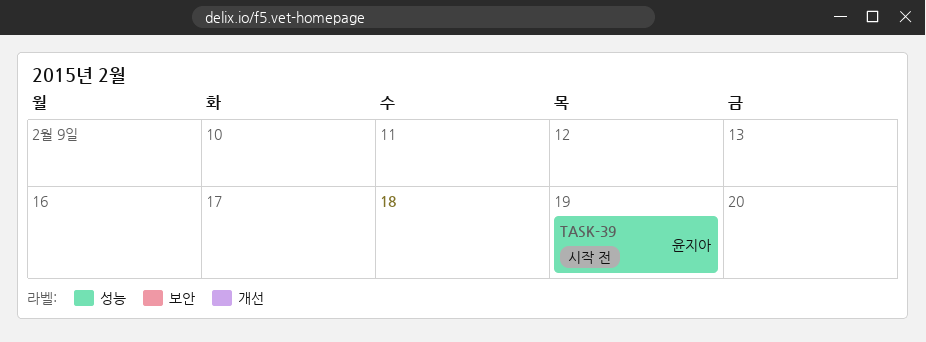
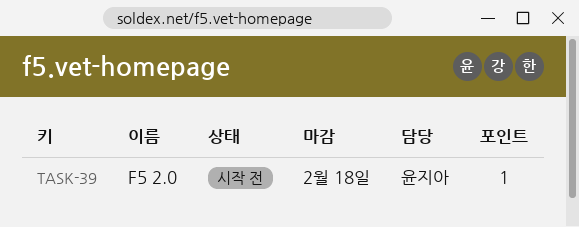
TASK-39, due: Feb 19 -> Feb 18

